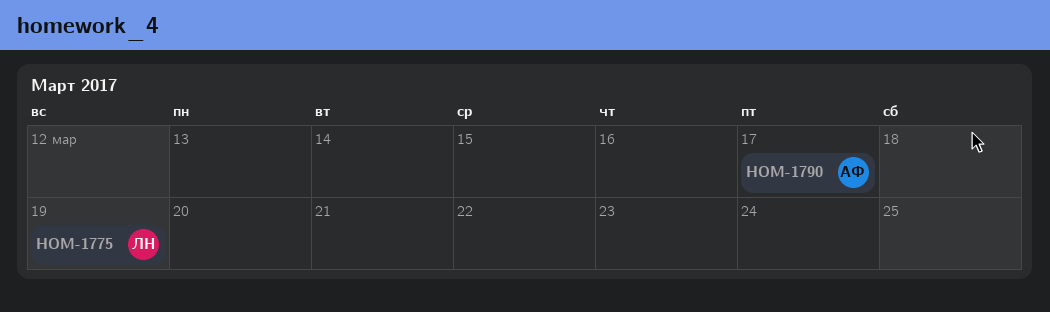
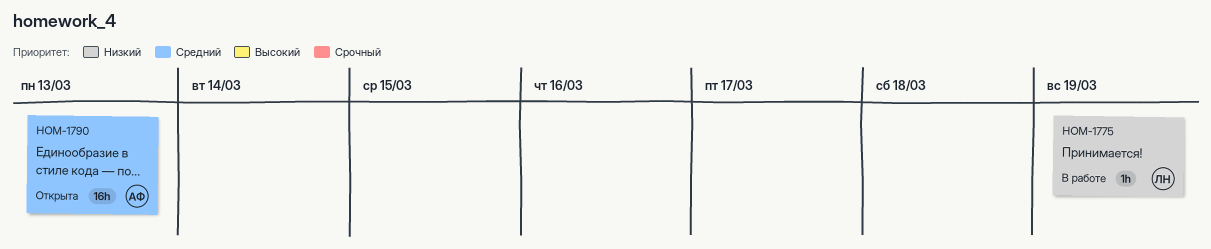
HOM-1790, due: Mar 17 -> Mar 13

